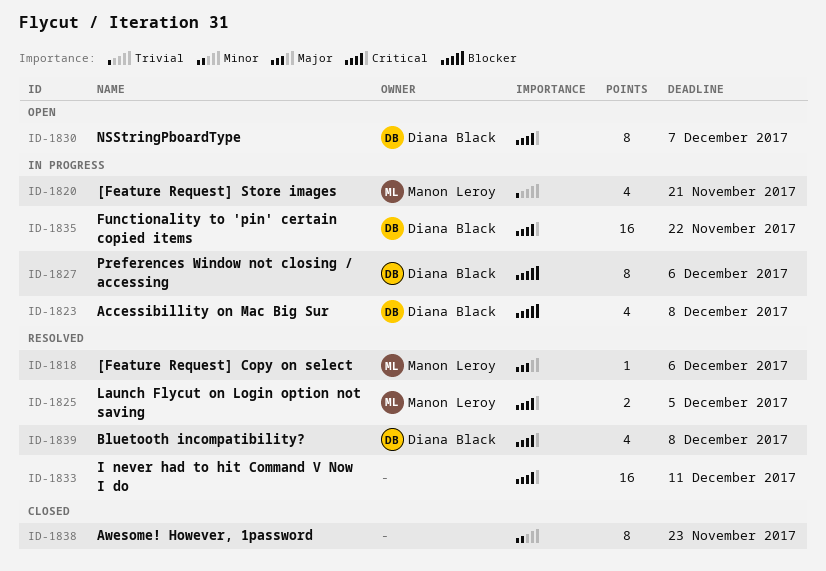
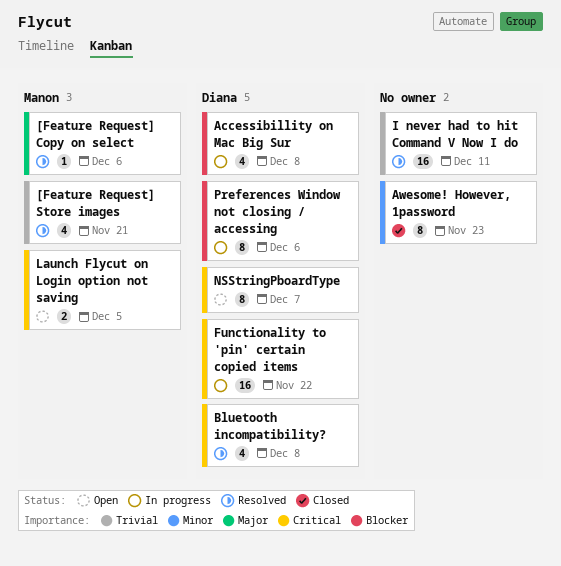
[Feature Request] Store images, status: In progress -> Resolved
I never had to hit Command V Now I do, priority: Critical -> Trivial
Launch Flycut on Login option not saving, status: Resolved -> Open

